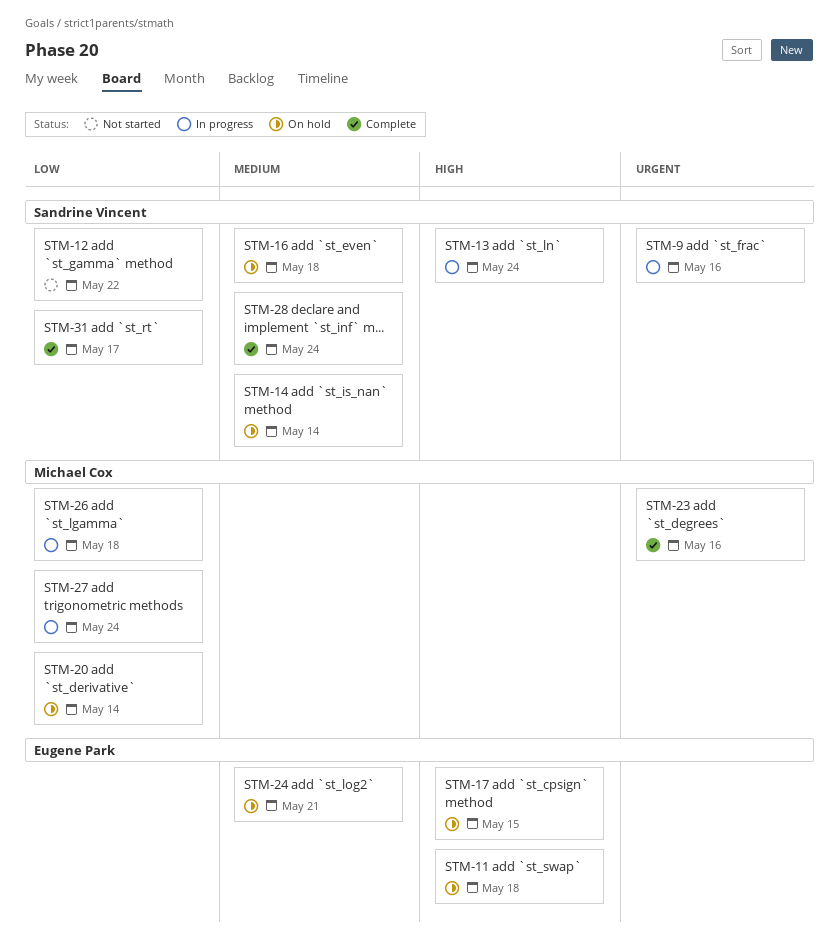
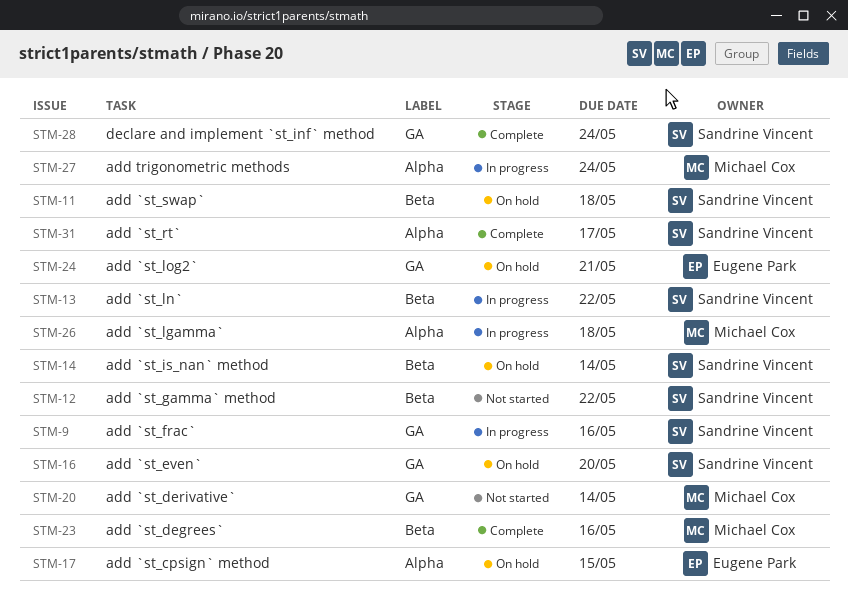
STM-11, owner: Eugene Park -> Sandrine Vincent
STM-13, due: May 24 -> May 22
STM-16, due: May 18 -> May 20
STM-20, status: On hold -> Not started

